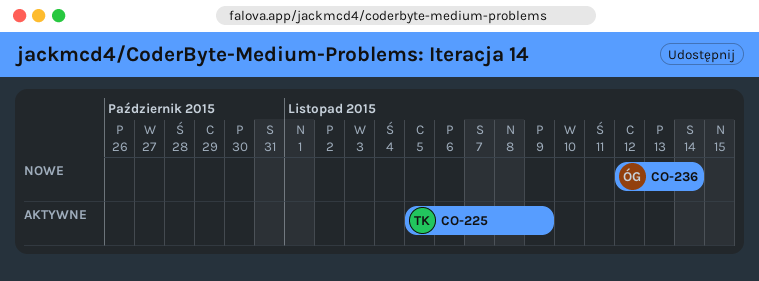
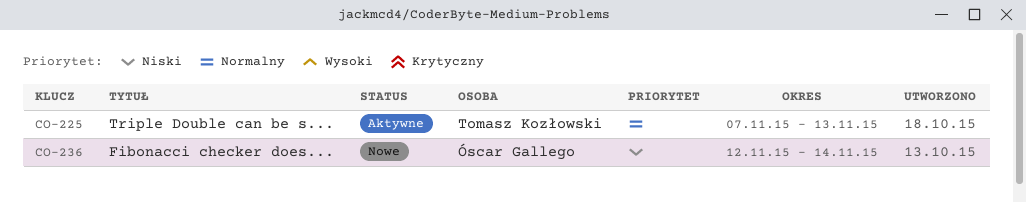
CO-225, start: Nov 5 -> Nov 7
CO-225, due: Nov 9 -> Nov 13

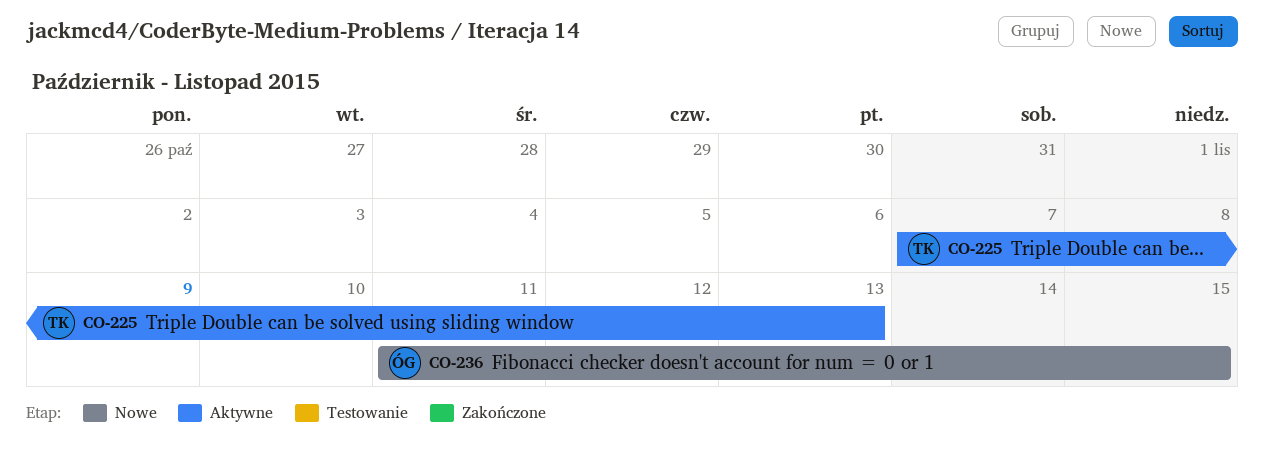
CO-236, start: Nov 12 -> Nov 11
CO-236, due: Nov 14 -> Nov 15

